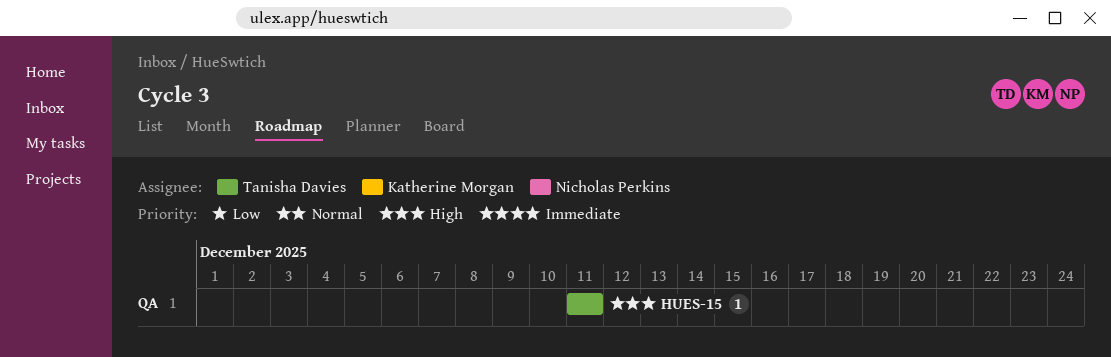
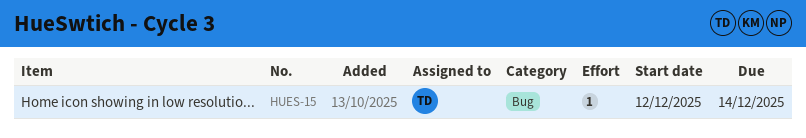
HUES-15, start: Dec 11 -> Dec 12
HUES-15, due: Dec 11 -> Dec 14

